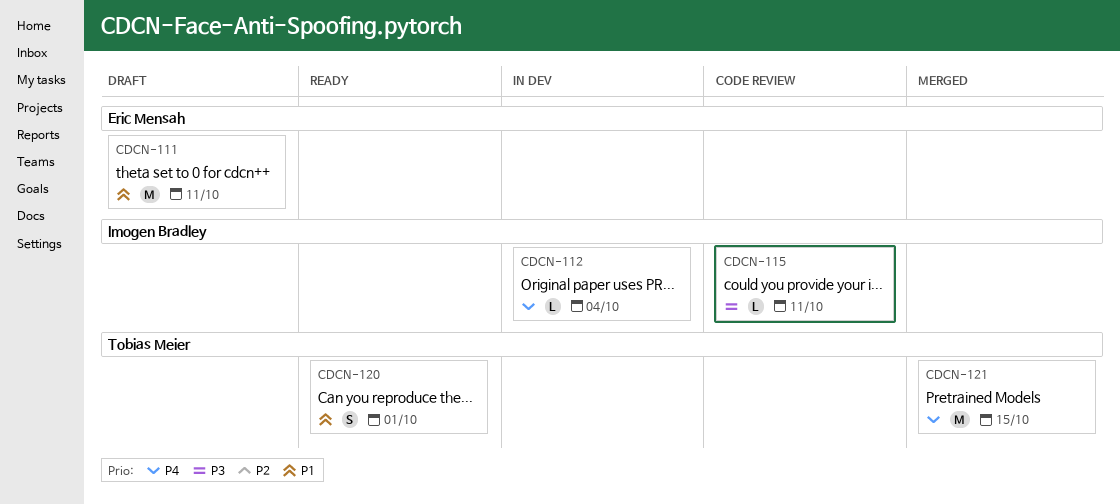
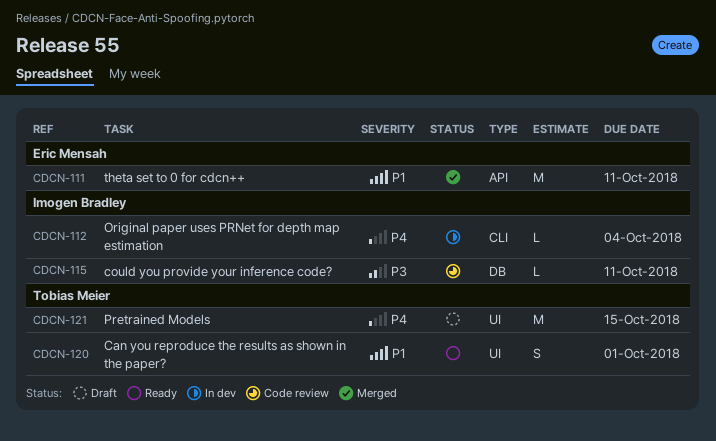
CDCN-111, status: Draft -> Merged
CDCN-121, status: Merged -> Draft

